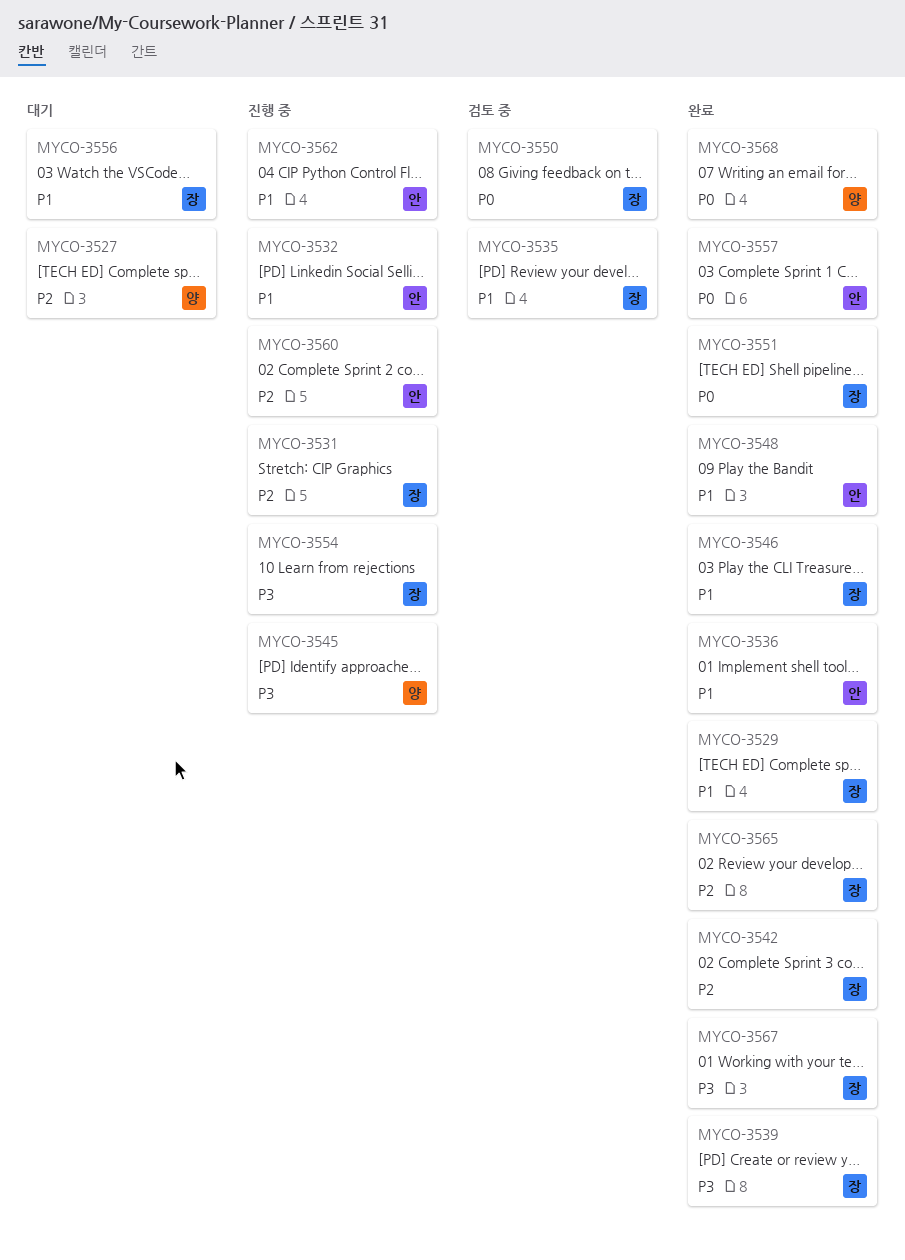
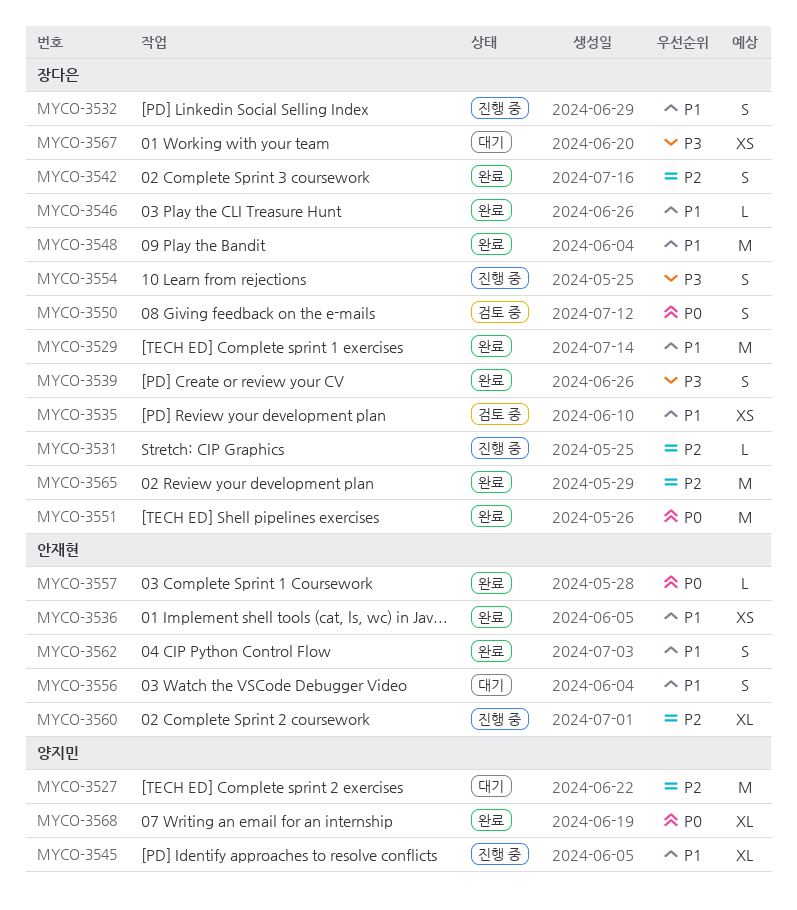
MYCO-3532, owner: 안재현 -> 장다은
MYCO-3545, priority: P3 -> P1
MYCO-3548, owner: 안재현 -> 장다은
MYCO-3556, owner: 장다은 -> 안재현
MYCO-3562, status: 진행 중 -> 완료
MYCO-3567, status: 완료 -> 대기

